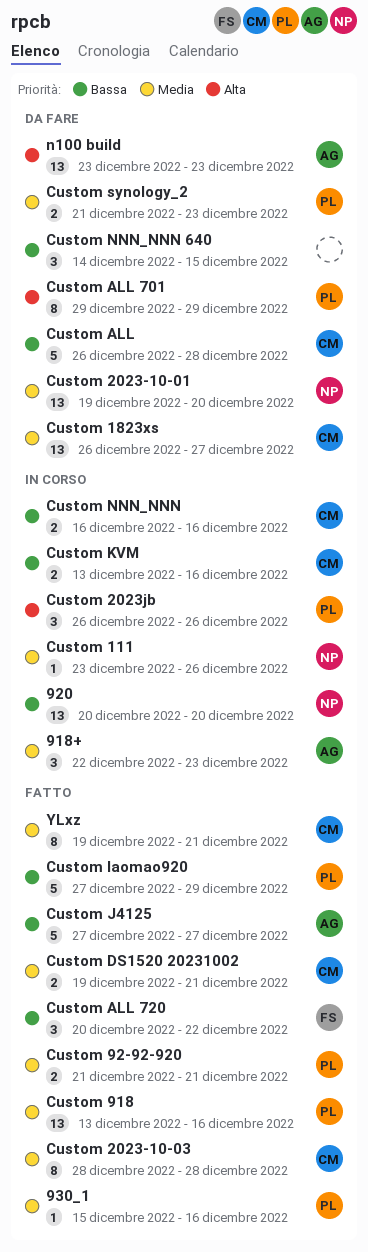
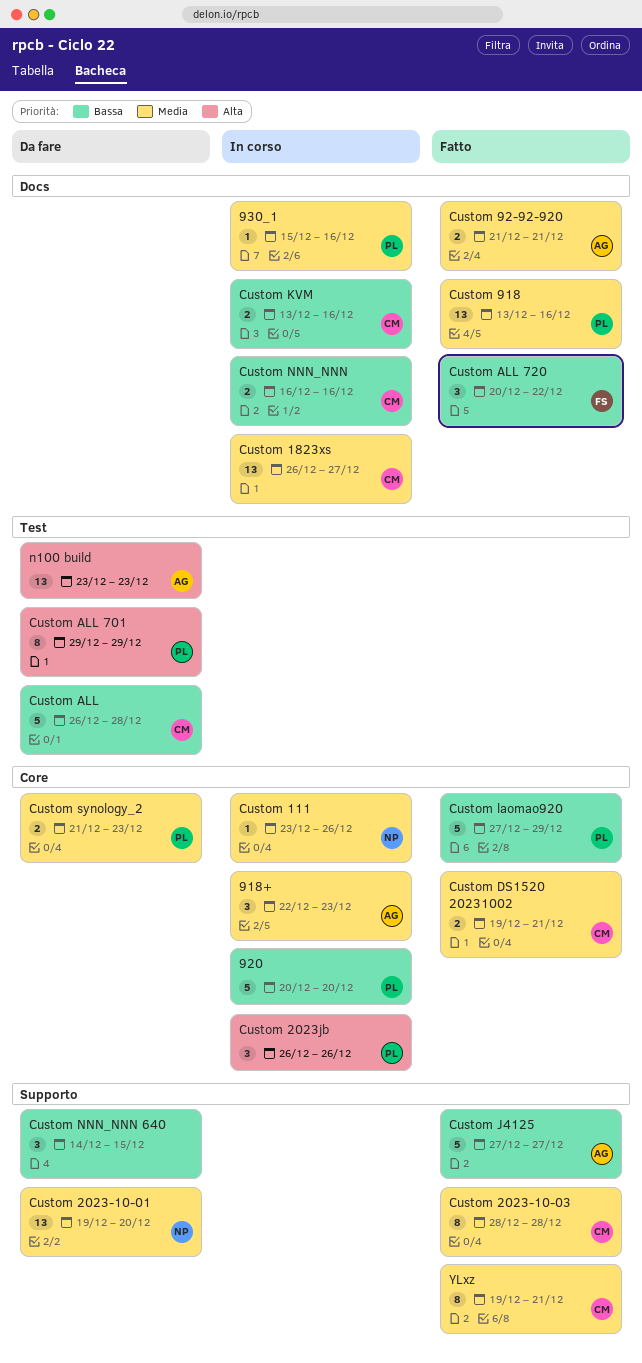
920, owner: NP -> PL
920, estimate: 13 -> 5
930_1, status: Fatto -> In corso
Custom 1823xs, status: Da fare -> In corso
Custom 92-92-920, owner: PL -> AG

